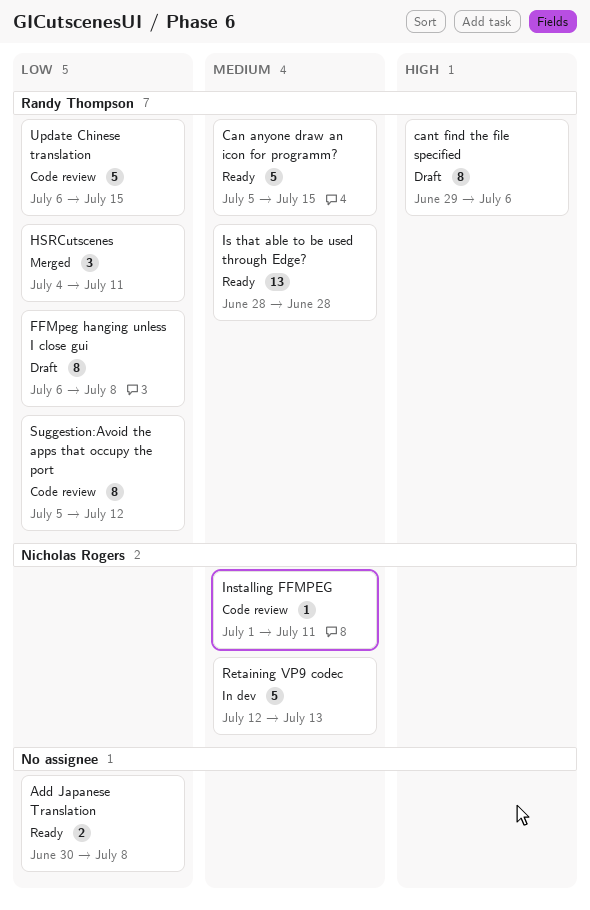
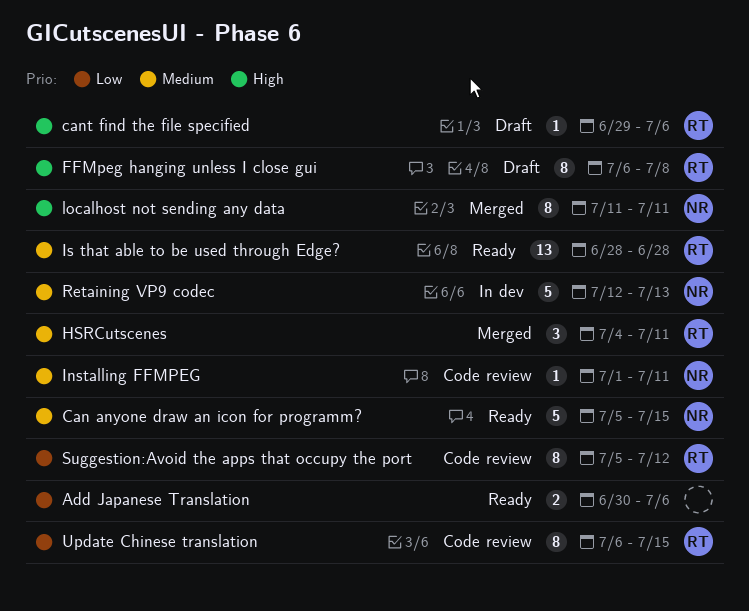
Add Japanese Translation, due: Jul 8 -> Jul 6
Can anyone draw an icon for programm?, owner: Randy Thompson -> Nicholas Rogers
cant find the file specified, estimate: 8 -> 1
FFMpeg hanging unless I close gui, priority: Low -> High
HSRCutscenes, priority: Low -> Medium
localhost not sending any data: none -> present
Update Chinese translation, estimate: 5 -> 8

